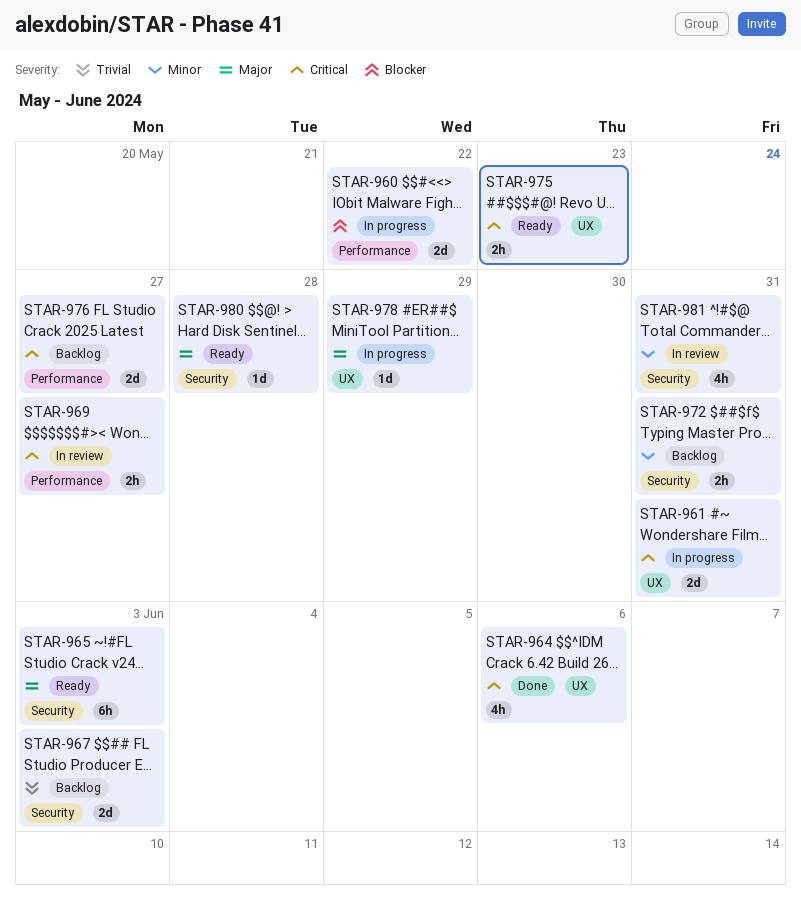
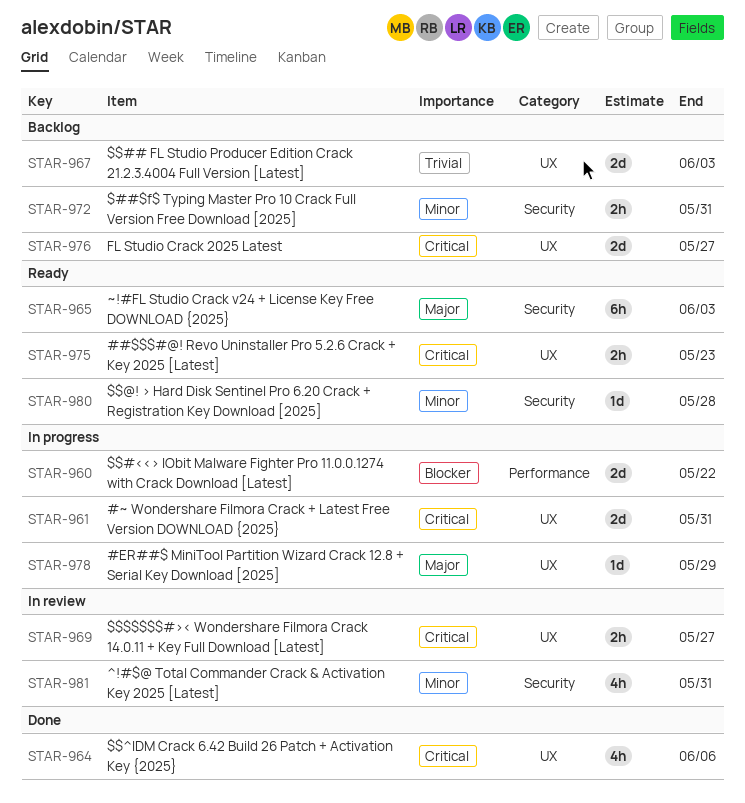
STAR-967, label: Security -> UX
STAR-969, label: Performance -> UX
STAR-976, label: Performance -> UX
STAR-980, priority: Major -> Minor

